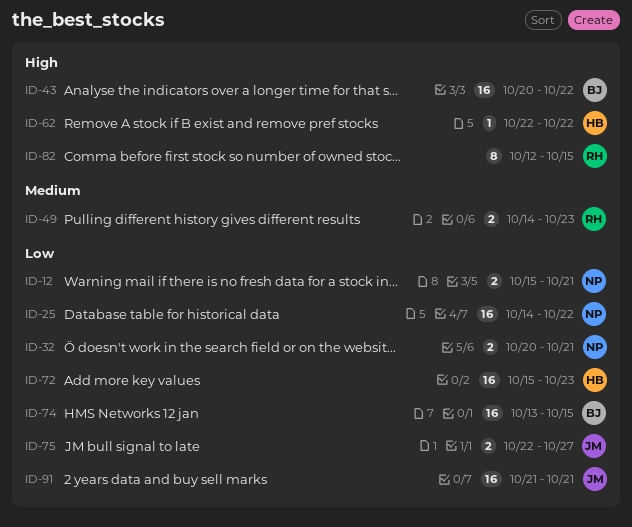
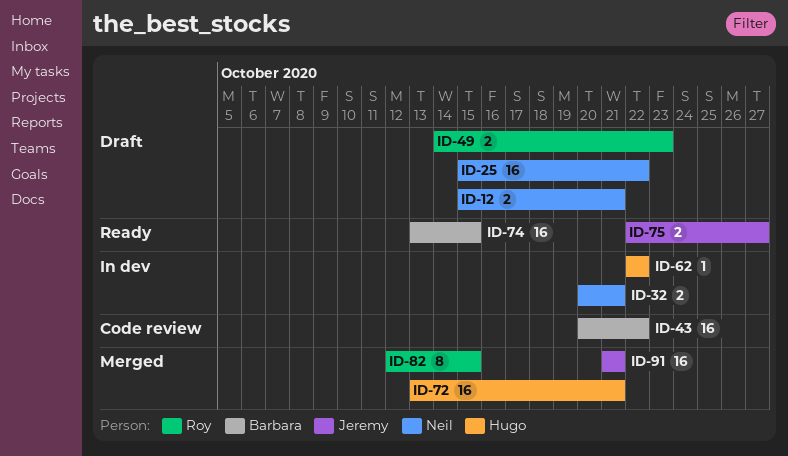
ID-25, start: Oct 14 -> Oct 15
ID-72, start: Oct 15 -> Oct 13
ID-72, due: Oct 23 -> Oct 21

